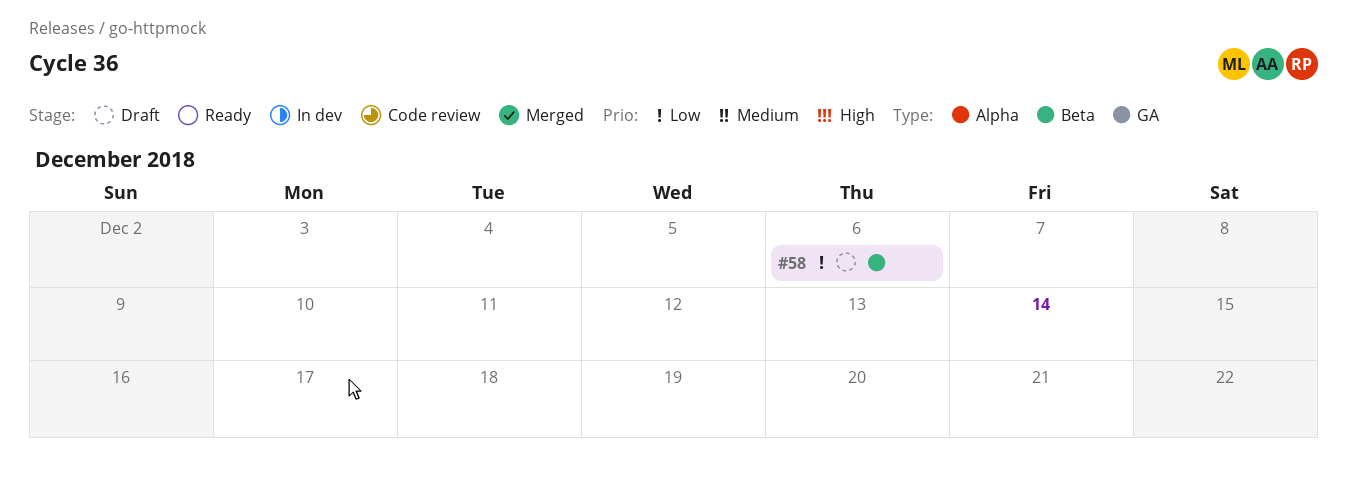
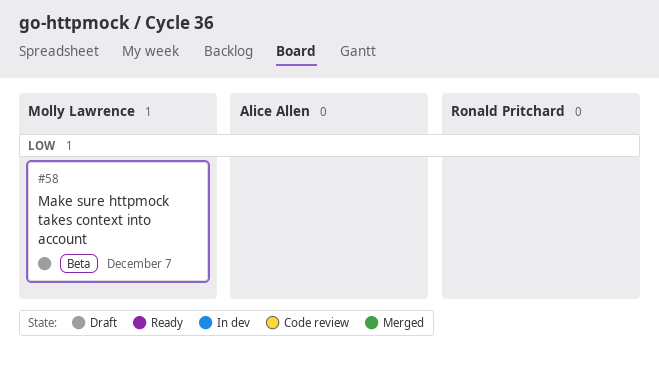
#58, due: Dec 6 -> Dec 7

